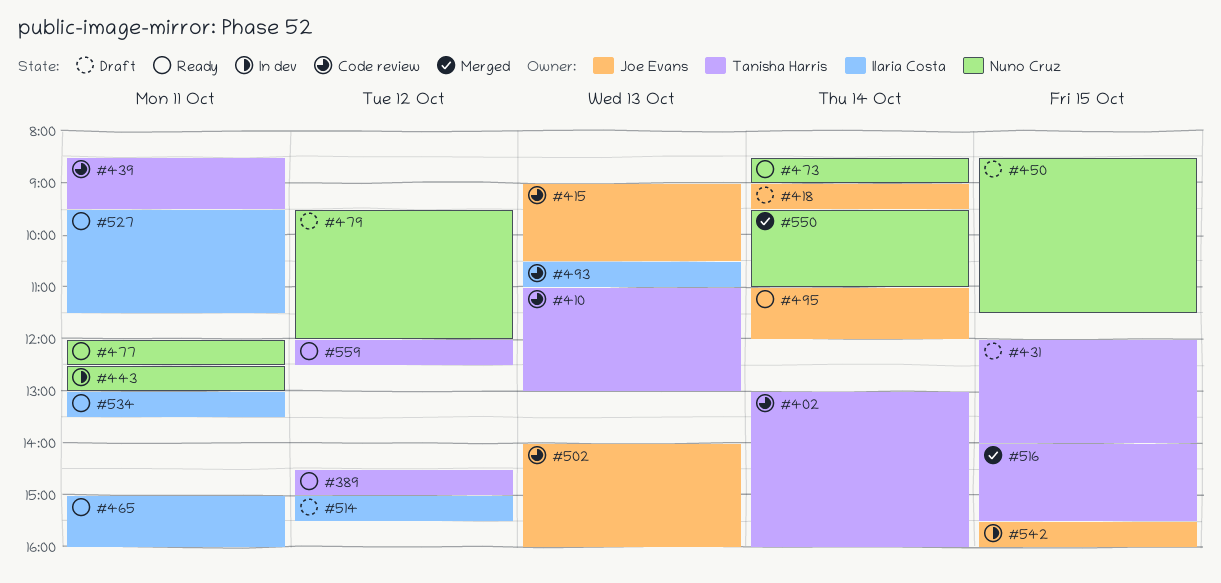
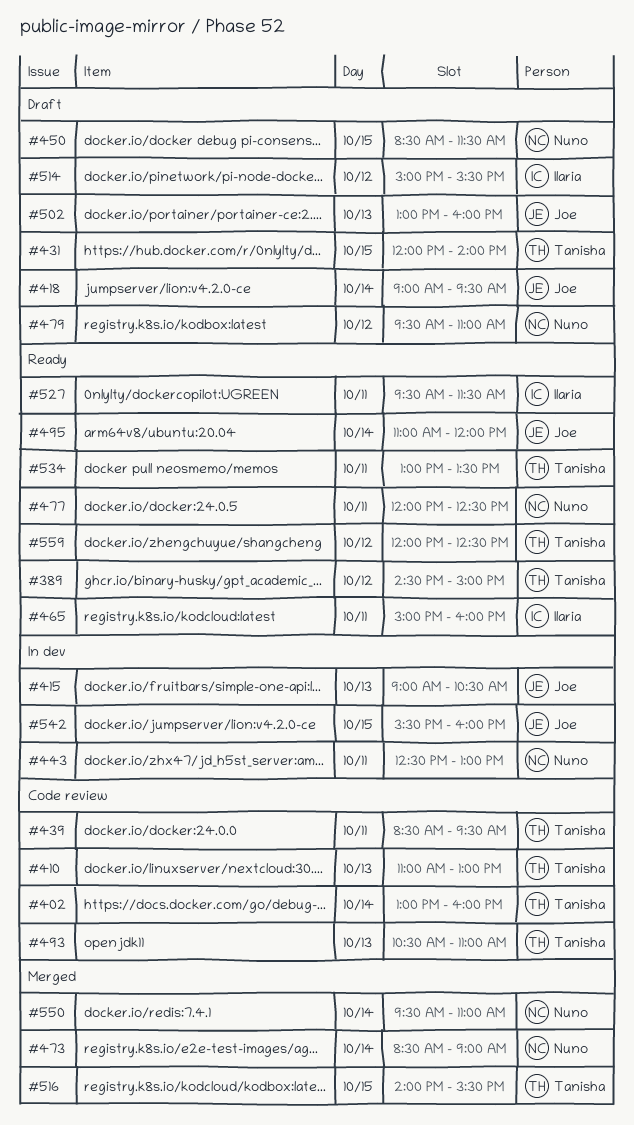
#415, status: Code review -> In dev
#473, status: Ready -> Merged
#479, ends: 12:00 -> 11:00
#493, owner: Ilaria Costa -> Tanisha Harris
#502, status: Code review -> Draft
#502, begins: 14:00 -> 13:00
#534, owner: Ilaria Costa -> Tanisha Harris

